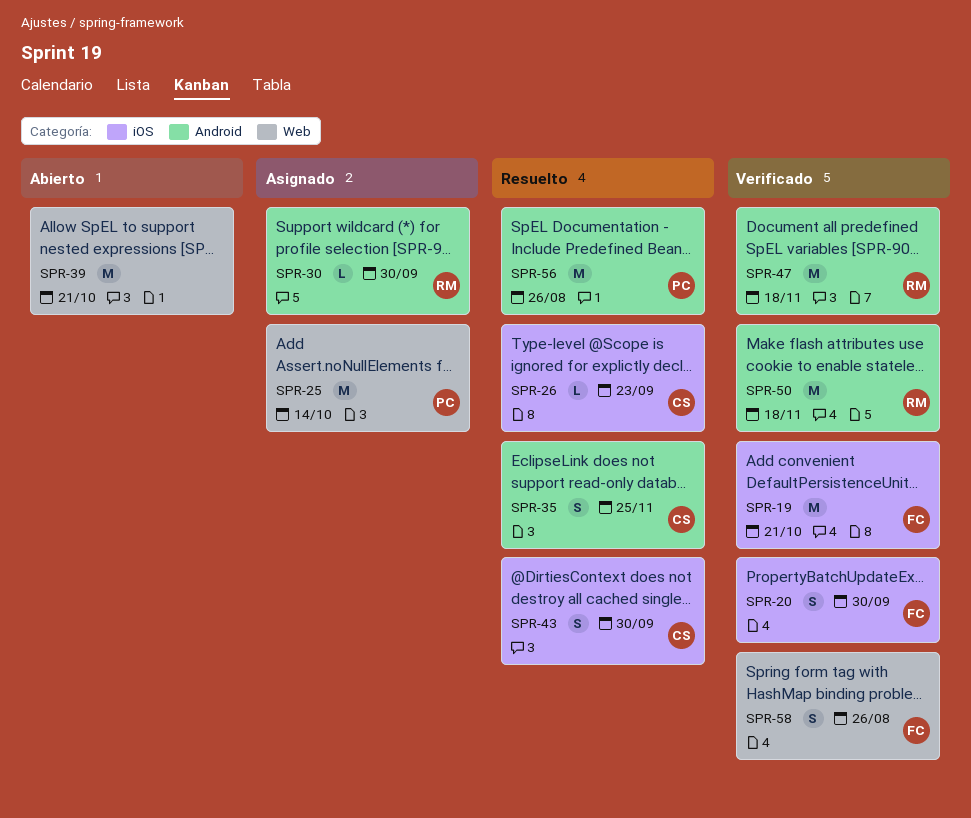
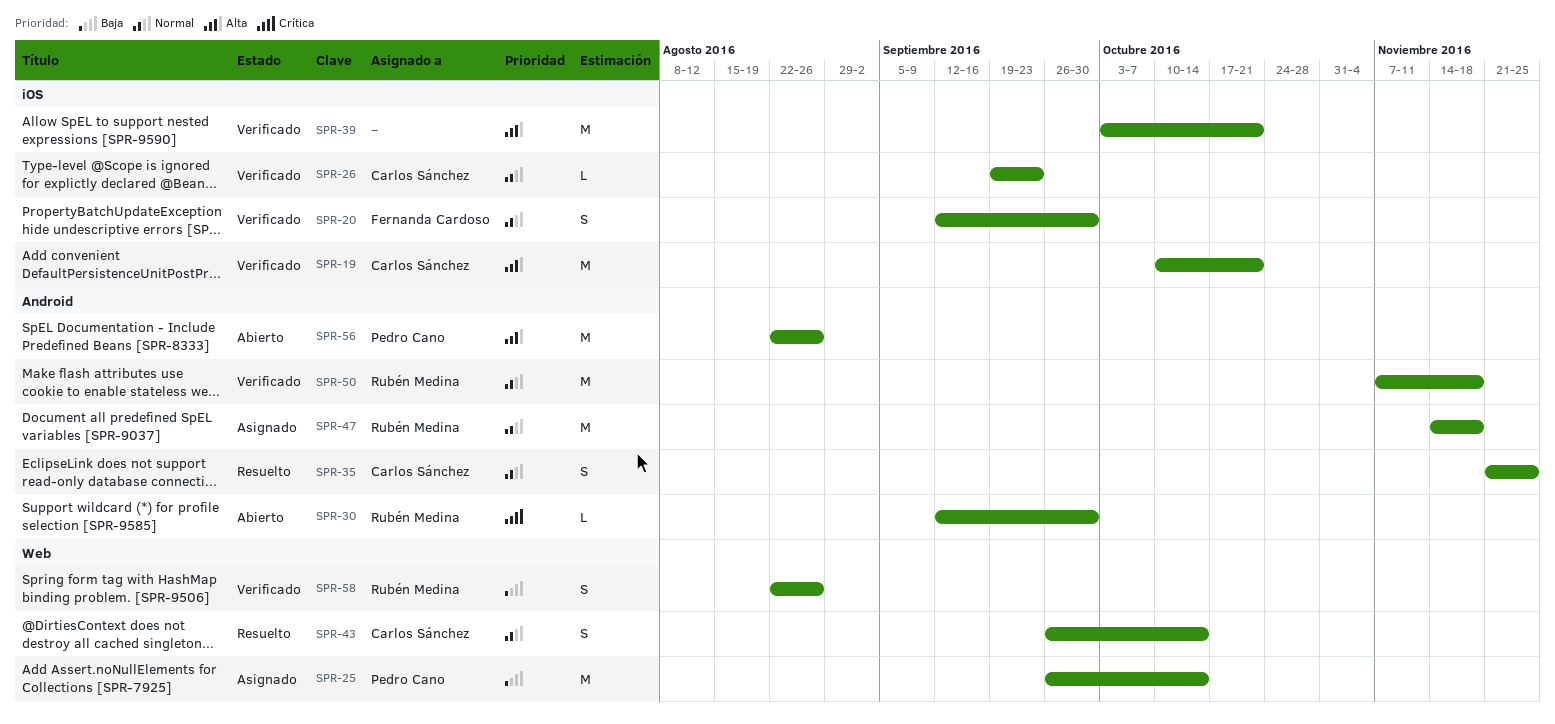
SPR-19, owner: Fernanda Cardoso -> Carlos Sánchez
SPR-26, status: Resuelto -> Verificado
SPR-30, status: Asignado -> Abierto
SPR-39, status: Abierto -> Verificado
SPR-39, label: Web -> iOS
SPR-43, label: iOS -> Web
SPR-43, due: Sep 30 -> Oct 14
SPR-47, status: Verificado -> Asignado
SPR-56, status: Resuelto -> Abierto
SPR-58, owner: Fernanda Cardoso -> Rubén Medina

